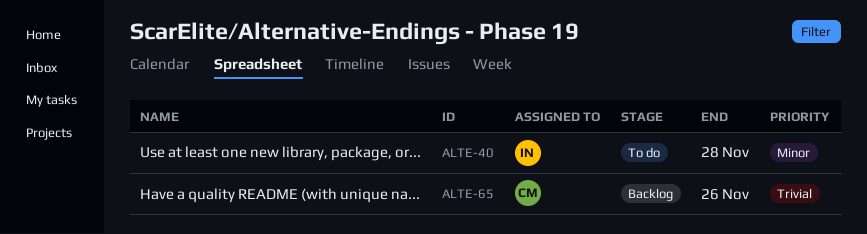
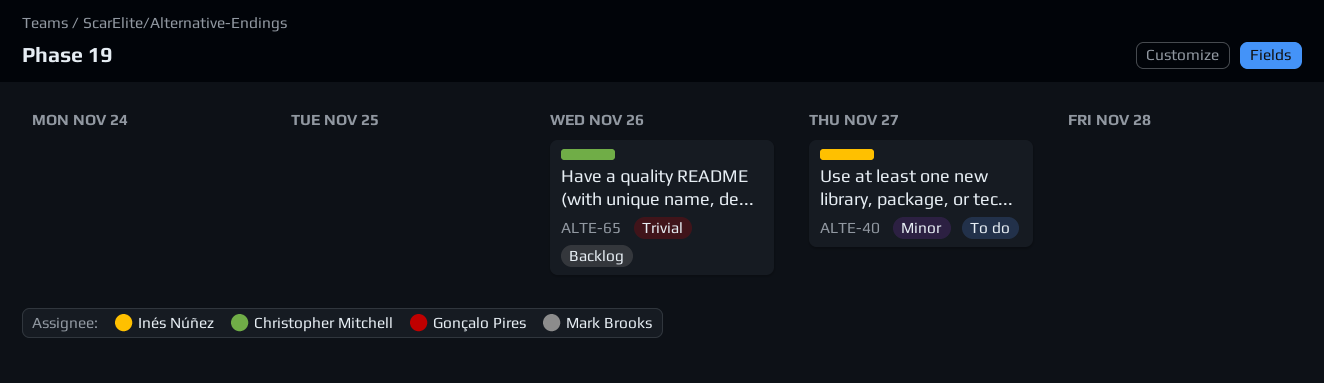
ALTE-40, due: Nov 28 -> Nov 27

